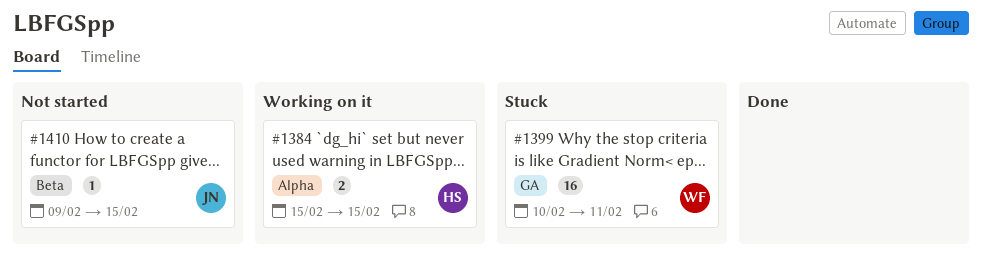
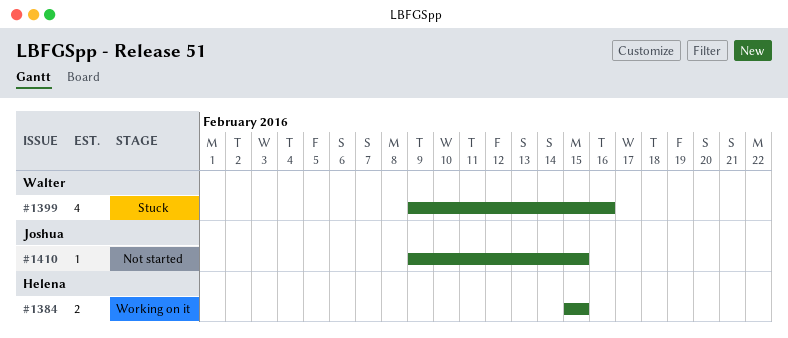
#1399, estimate: 16 -> 4
#1399, start: Feb 10 -> Feb 9
#1399, due: Feb 11 -> Feb 16

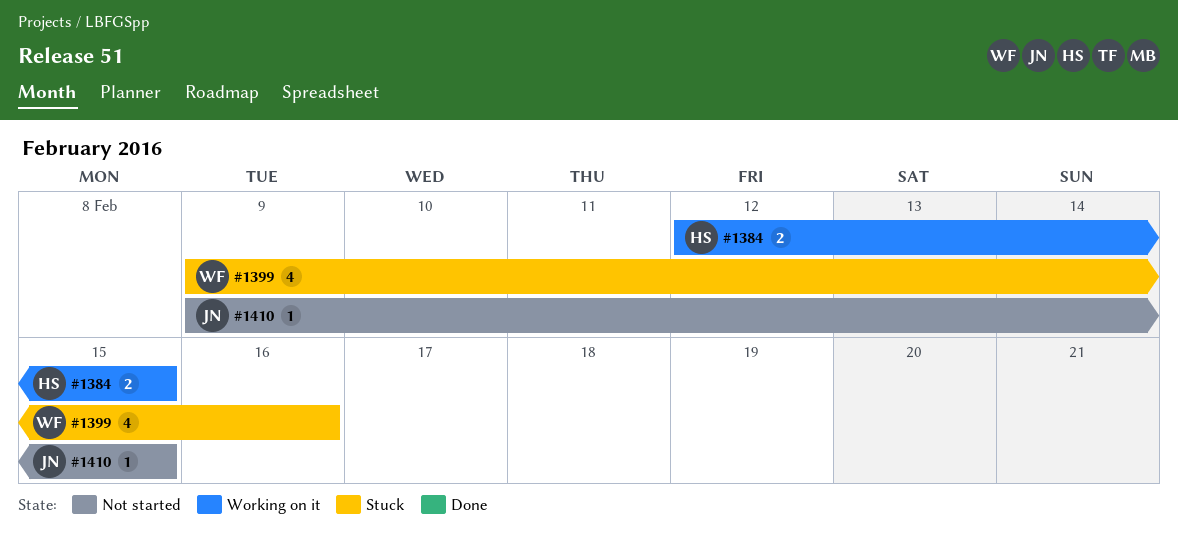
#1384, start: Feb 15 -> Feb 12

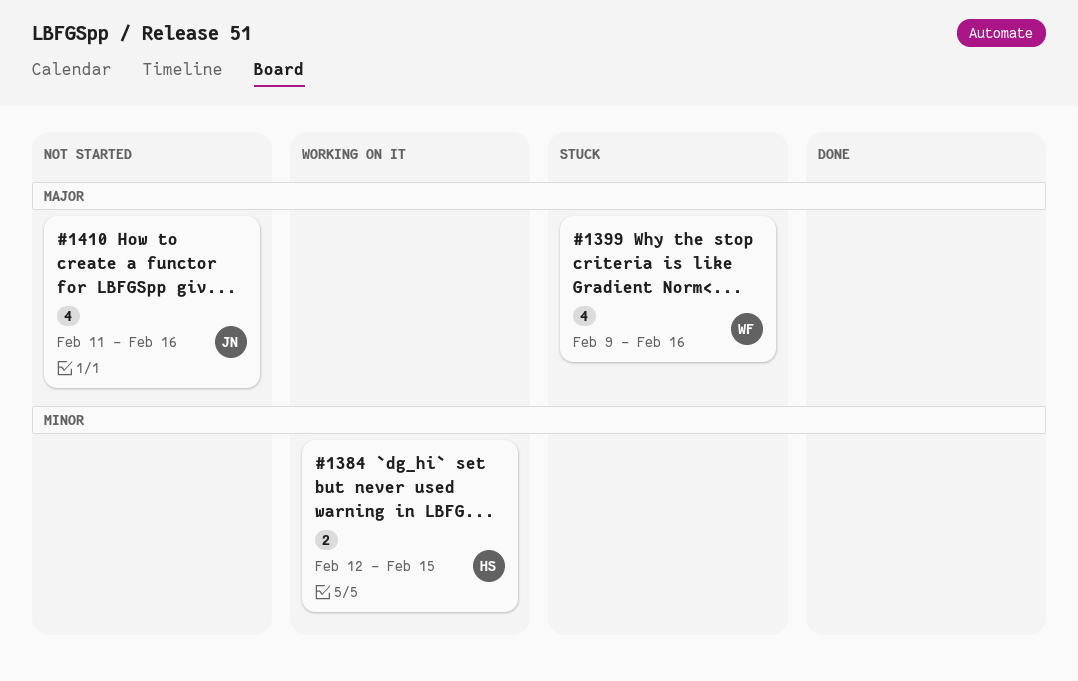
#1410, estimate: 1 -> 4
#1410, start: Feb 9 -> Feb 11
#1410, due: Feb 15 -> Feb 16

